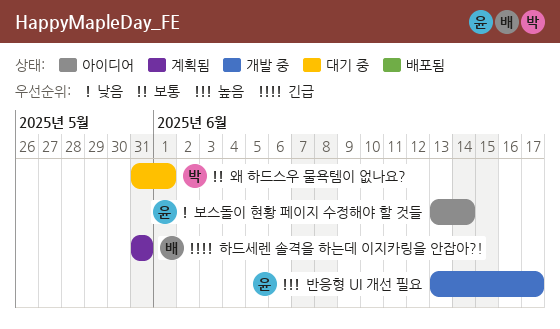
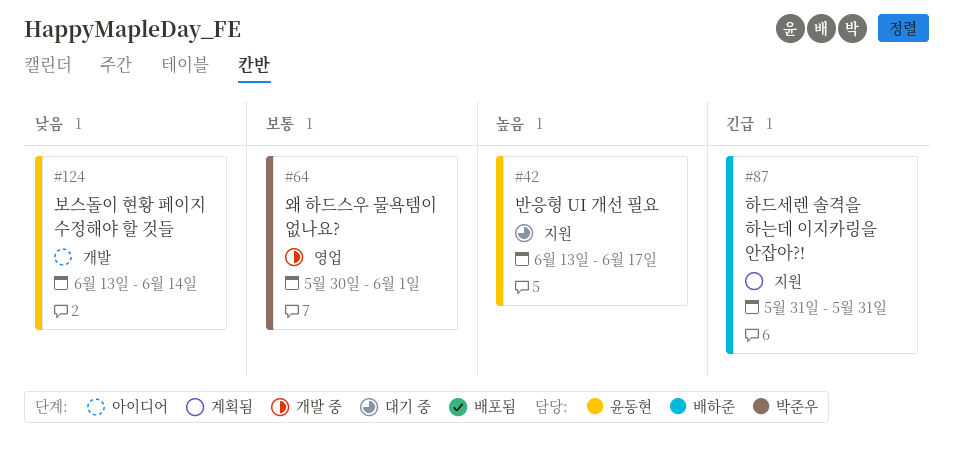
반응형 UI 개선 필요, status: 개발 중 -> 대기 중
왜 하드스우 물욕템이 없나요?, status: 대기 중 -> 개발 중
왜 하드스우 물욕템이 없나요?, start: May 31 -> May 30

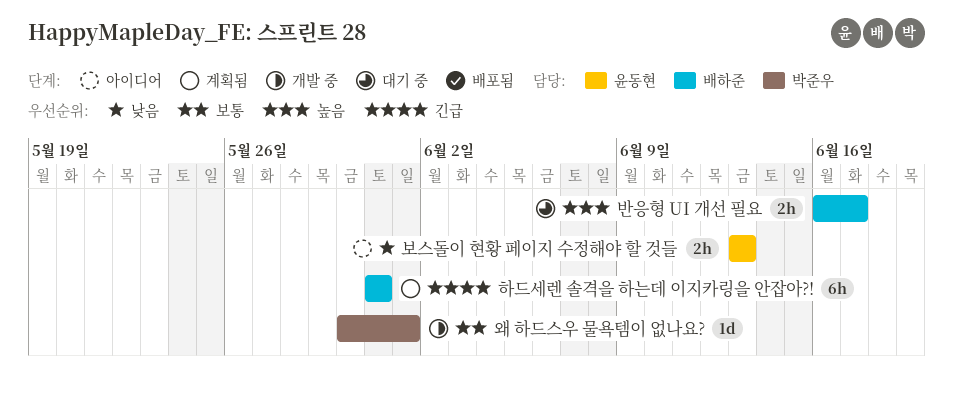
반응형 UI 개선 필요, owner: 윤동현 -> 배하준
반응형 UI 개선 필요, start: Jun 13 -> Jun 16
보스돌이 현황 페이지 수정해야 할 것들, due: Jun 14 -> Jun 13

